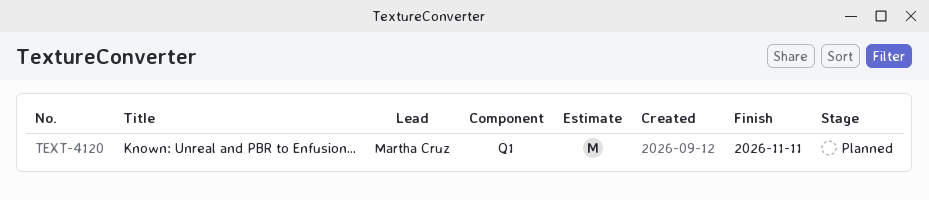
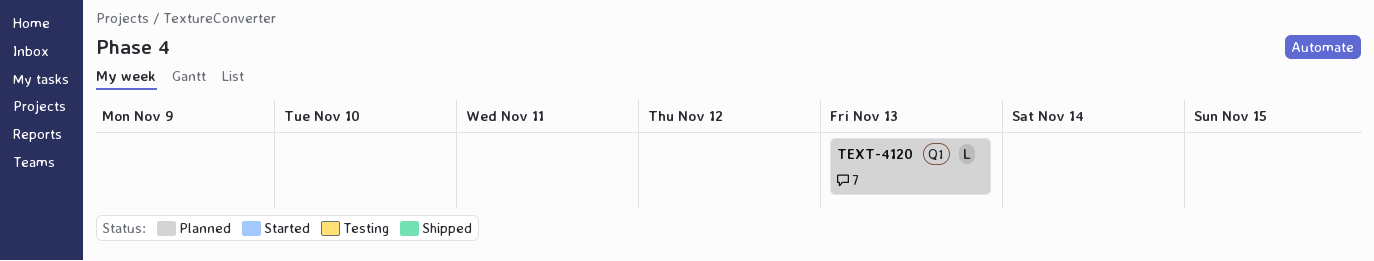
TEXT-4120, estimate: M -> L
TEXT-4120, due: Nov 11 -> Nov 13

